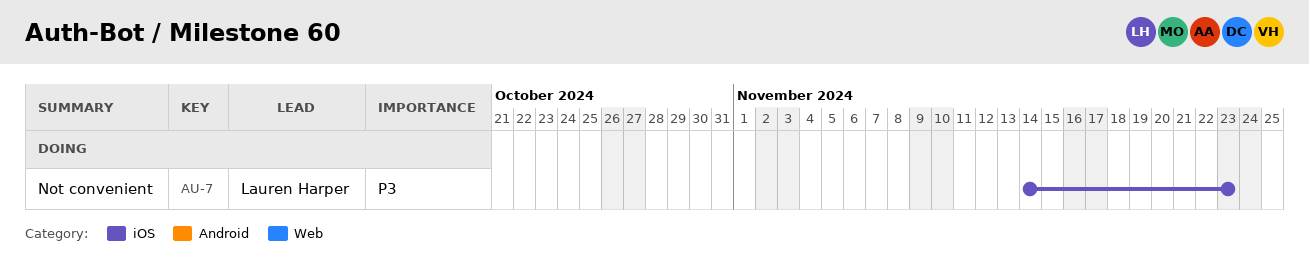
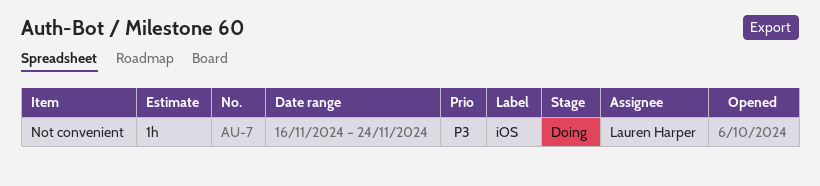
AU-7, start: Nov 14 -> Nov 16
AU-7, due: Nov 23 -> Nov 24

